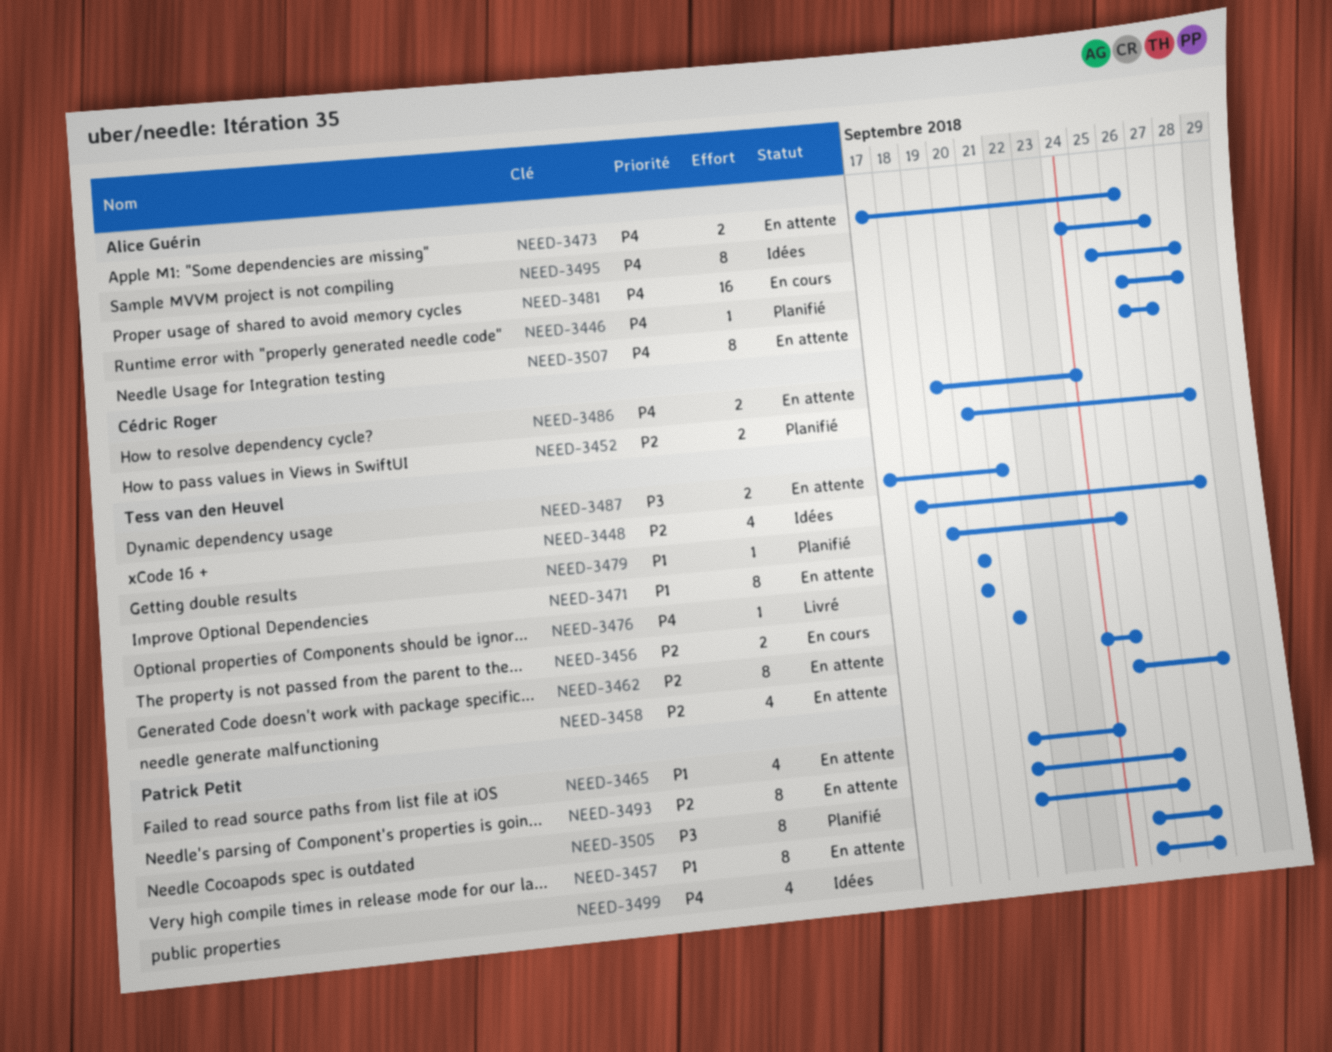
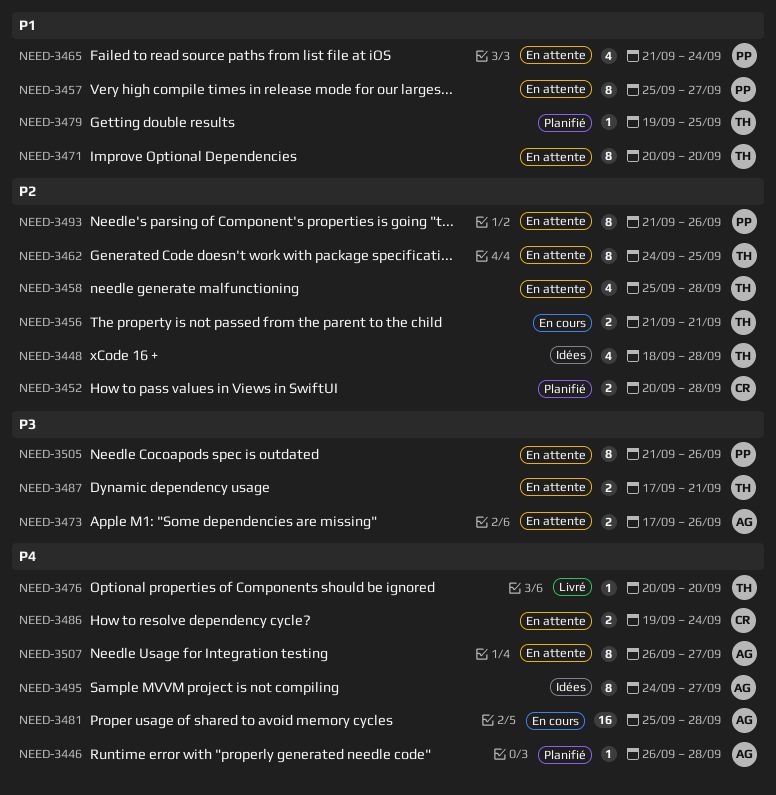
NEED-3473, priority: P4 -> P3
NEED-3499: present -> none
NEED-3505, status: Planifié -> En attente

